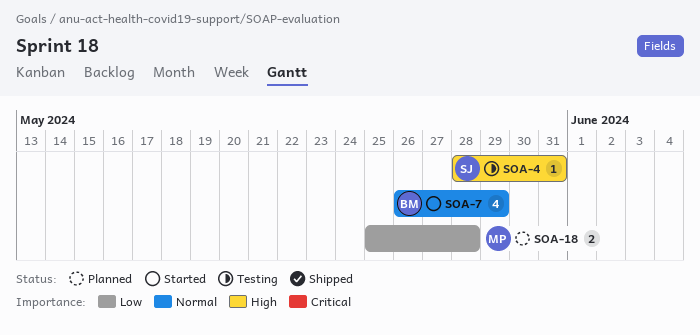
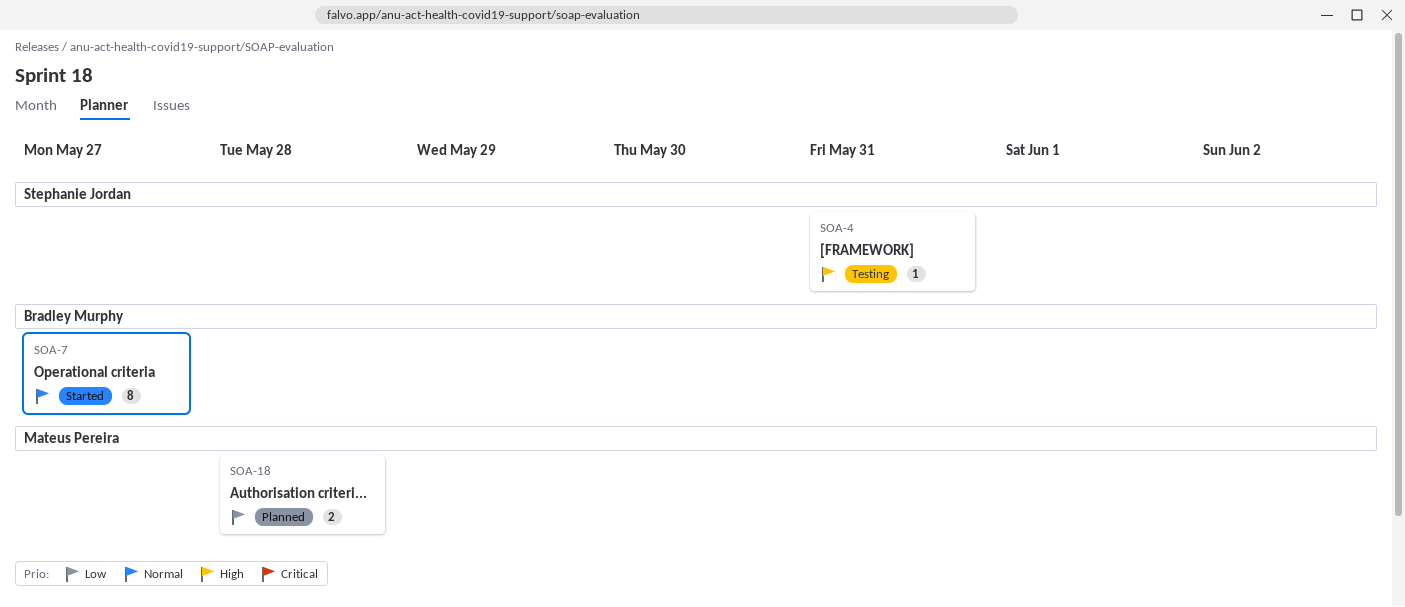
SOA-7, estimate: 4 -> 8
SOA-7, due: May 29 -> May 27

